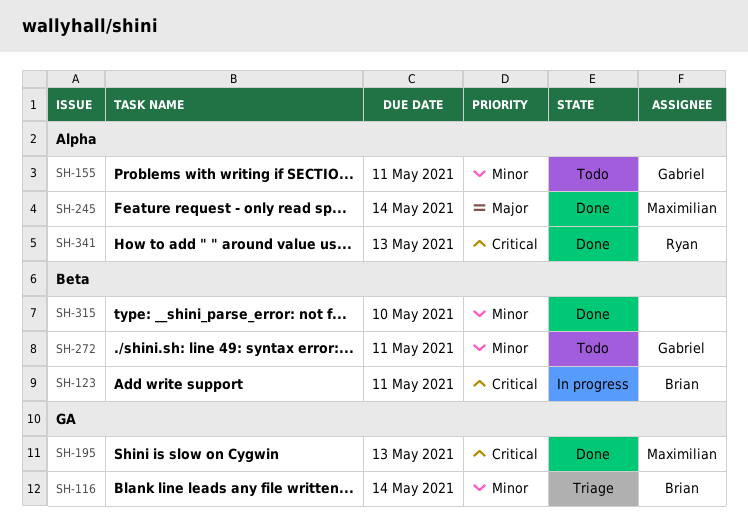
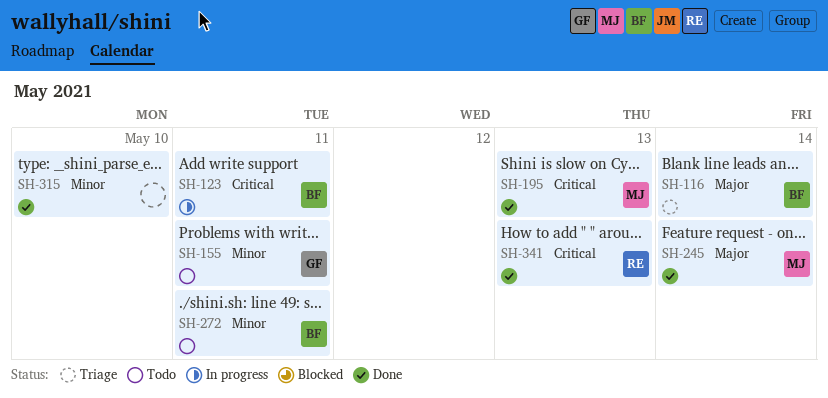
SH-116, priority: Minor -> Major
SH-272, owner: Gabriel -> Brian

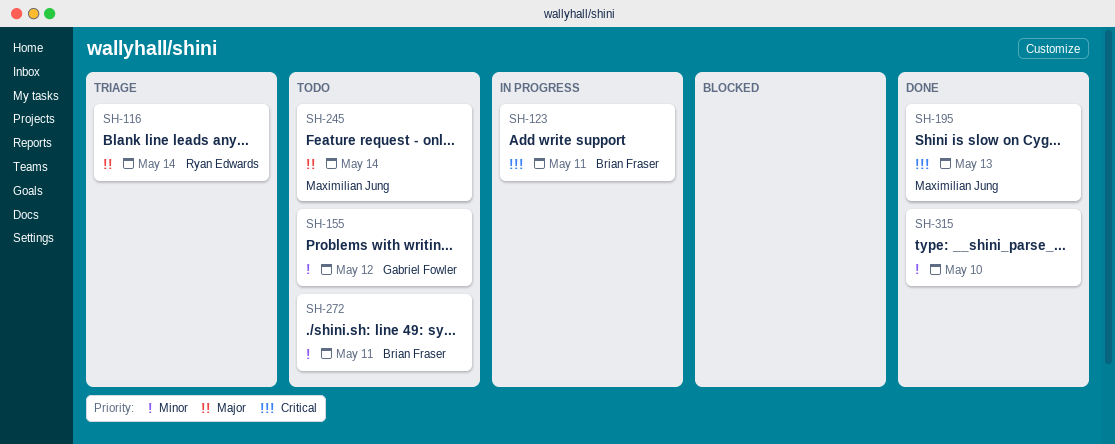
SH-116, owner: Brian Fraser -> Ryan Edwards
SH-155, due: May 11 -> May 12
SH-245, status: Done -> Todo
SH-341: present -> none

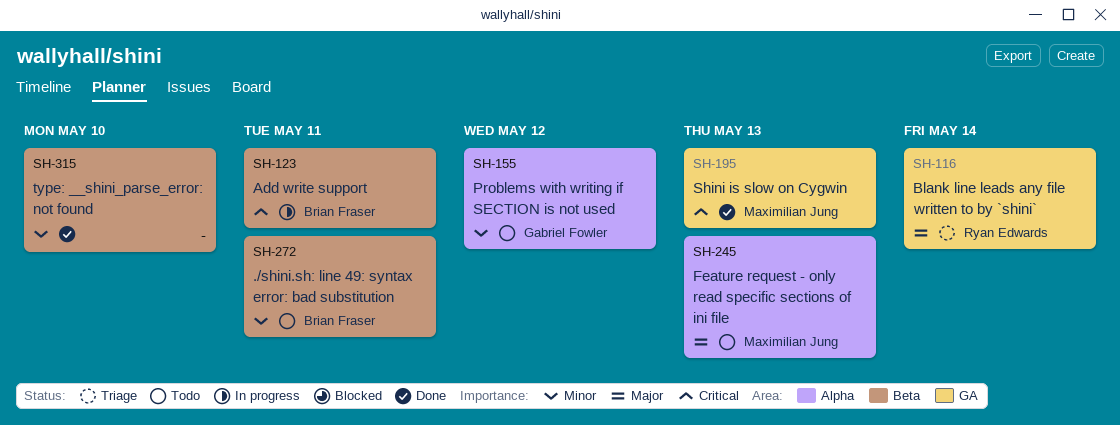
SH-245, due: May 14 -> May 13

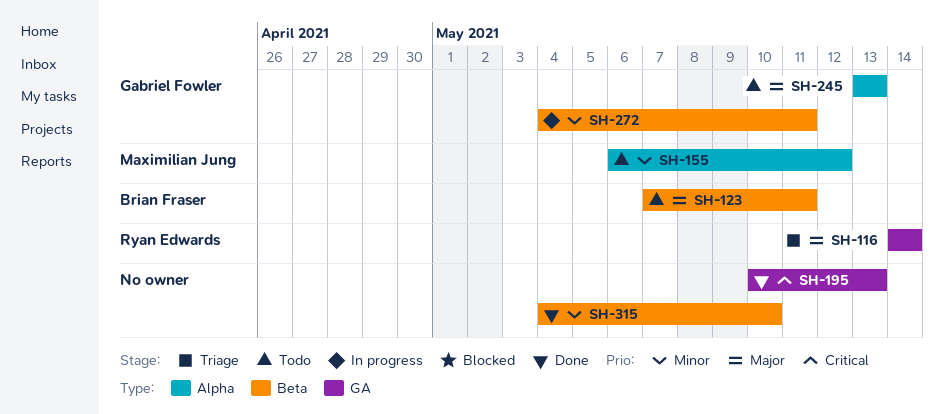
SH-123, status: In progress -> Todo
SH-123, priority: Critical -> Major
SH-155, owner: Gabriel Fowler -> Maximilian Jung
SH-195, owner: Maximilian Jung -> none
SH-245, owner: Maximilian Jung -> Gabriel Fowler
SH-272, status: Todo -> In progress
SH-272, owner: Brian Fraser -> Gabriel Fowler

